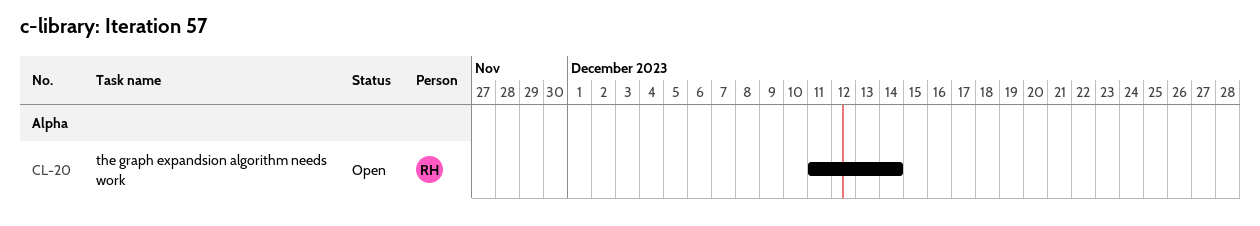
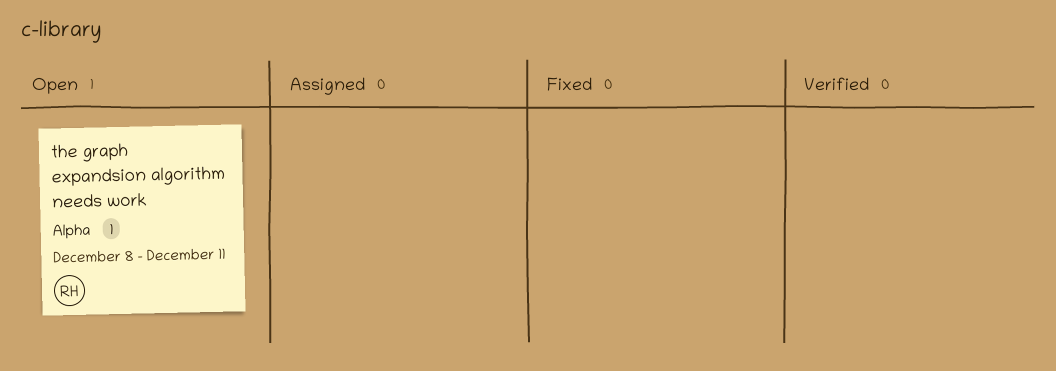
the graph expandsion algorithm needs work, start: Dec 11 -> Dec 8
the graph expandsion algorithm needs work, due: Dec 14 -> Dec 11

